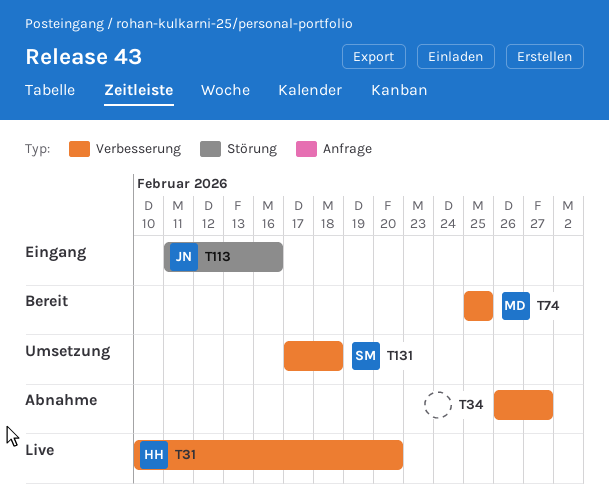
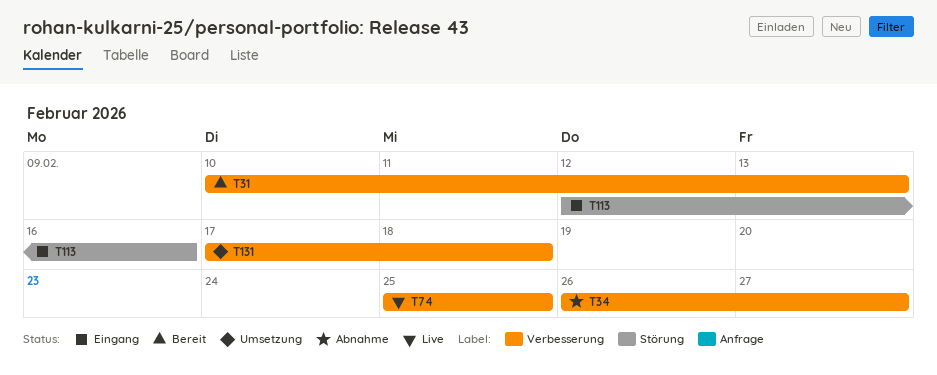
T31, status: Live -> Bereit
T31, due: Feb 20 -> Feb 13
T74, status: Bereit -> Live
T113, start: Feb 11 -> Feb 12

